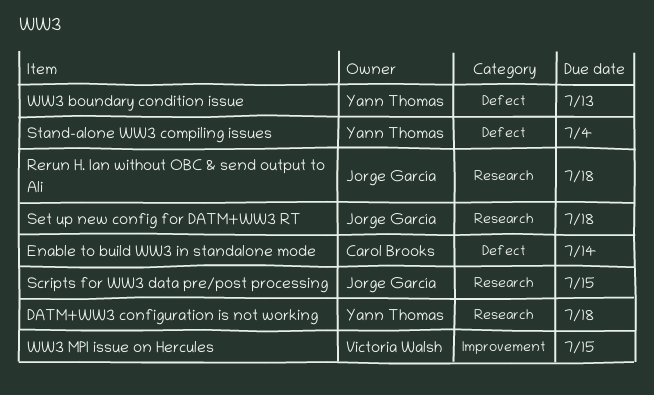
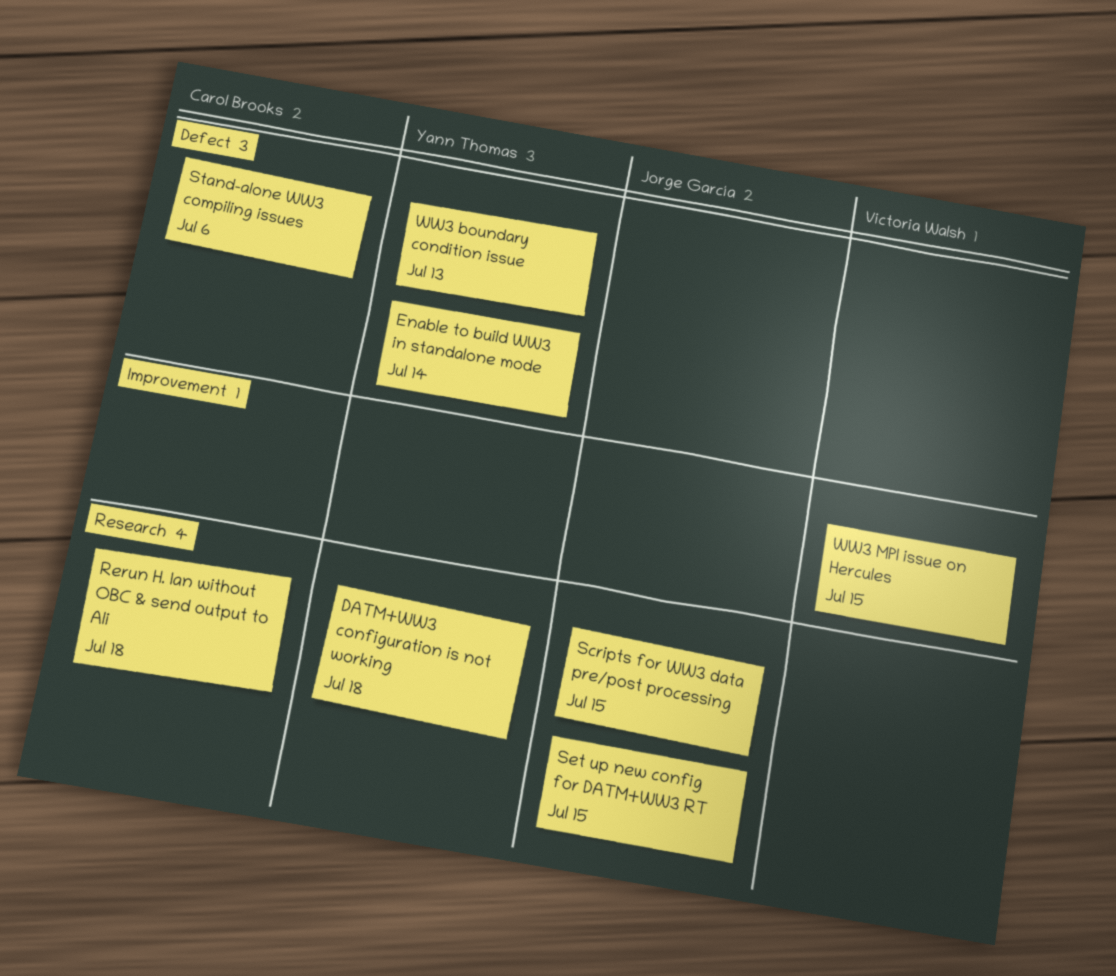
Enable to build WW3 in standalone mode, owner: Carol Brooks -> Yann Thomas
Rerun H. Ian without OBC & send output to Ali, owner: Jorge García -> Carol Brooks
Set up new config for DATM+WW3 RT, due: Jul 18 -> Jul 15
Stand-alone WW3 compiling issues, owner: Yann Thomas -> Carol Brooks
Stand-alone WW3 compiling issues, due: Jul 4 -> Jul 6

